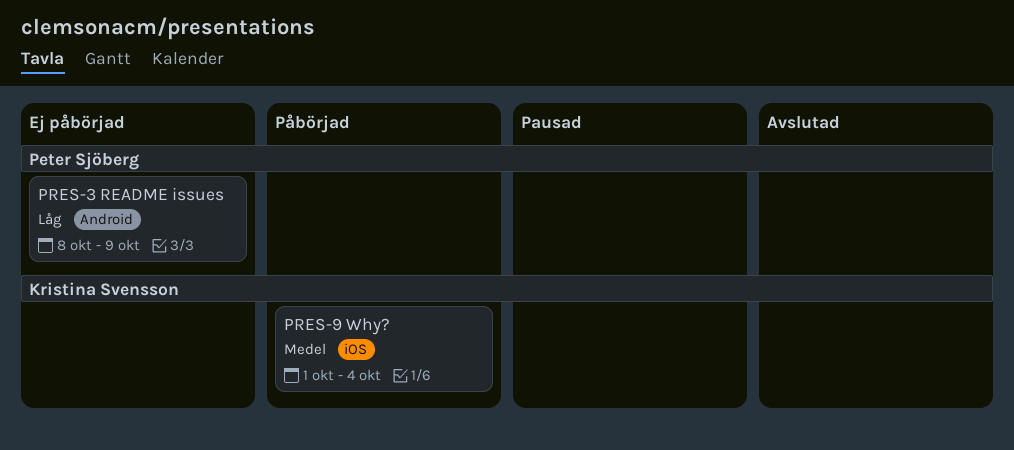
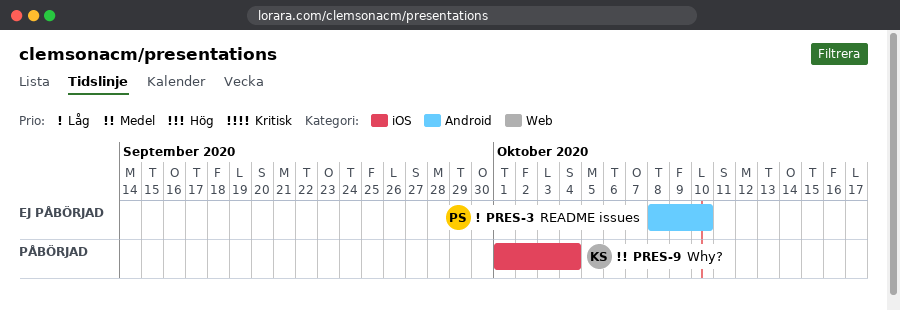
PRES-3, due: Oct 9 -> Oct 10

